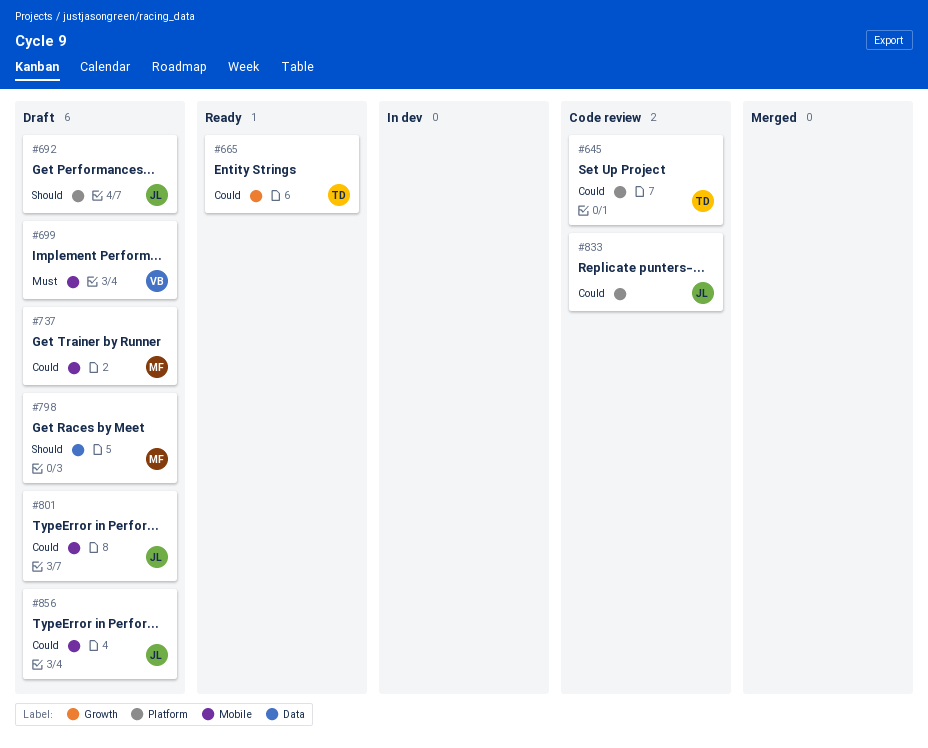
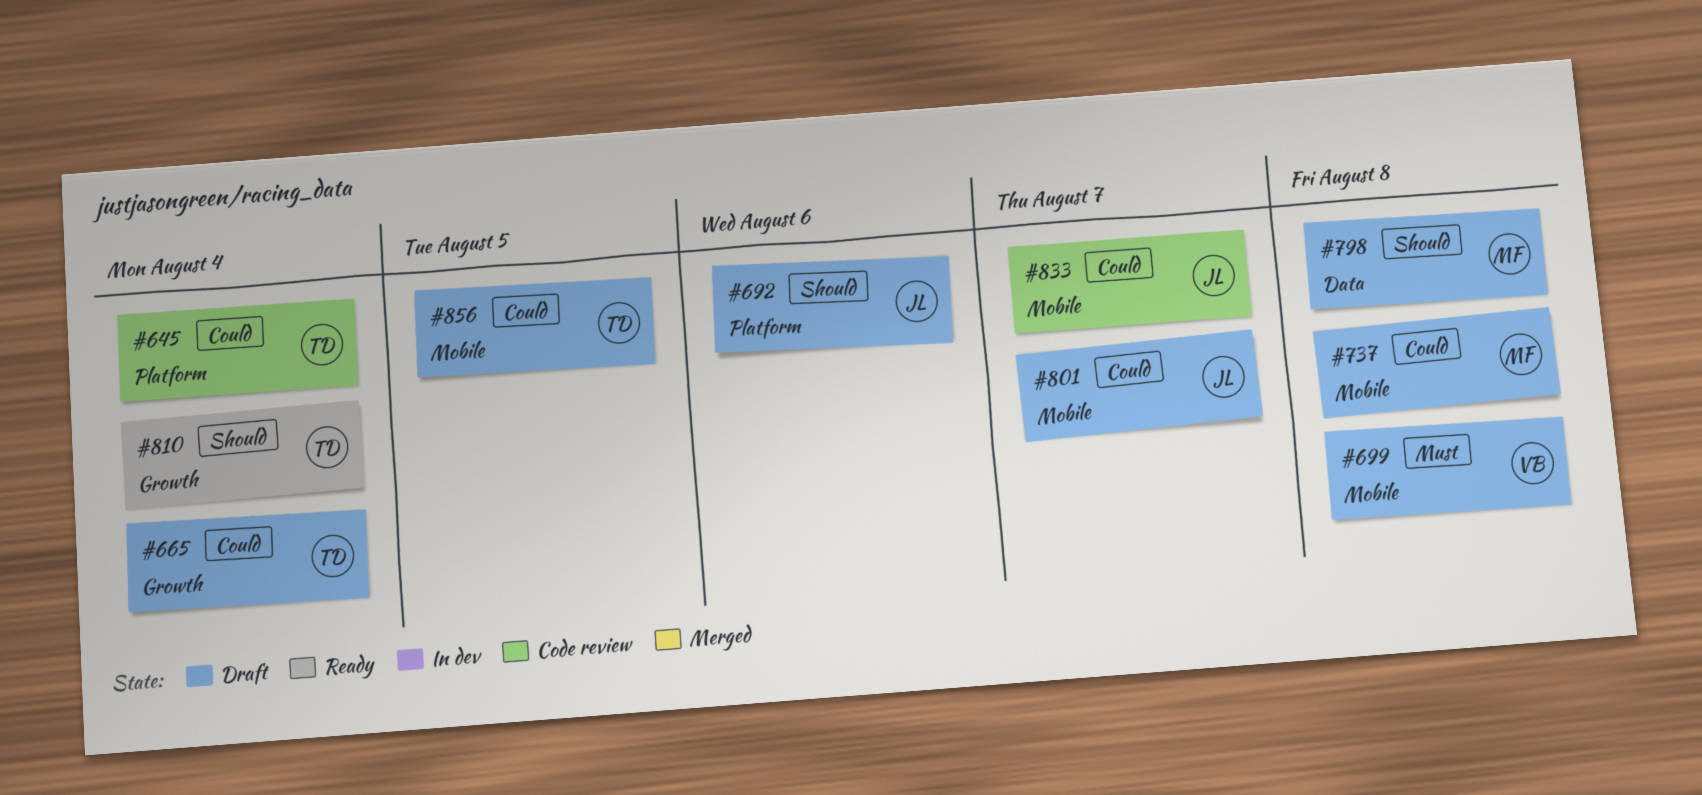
#665, status: Ready -> Draft
#810: none -> present
#833, label: Platform -> Mobile
#856, owner: JL -> TD

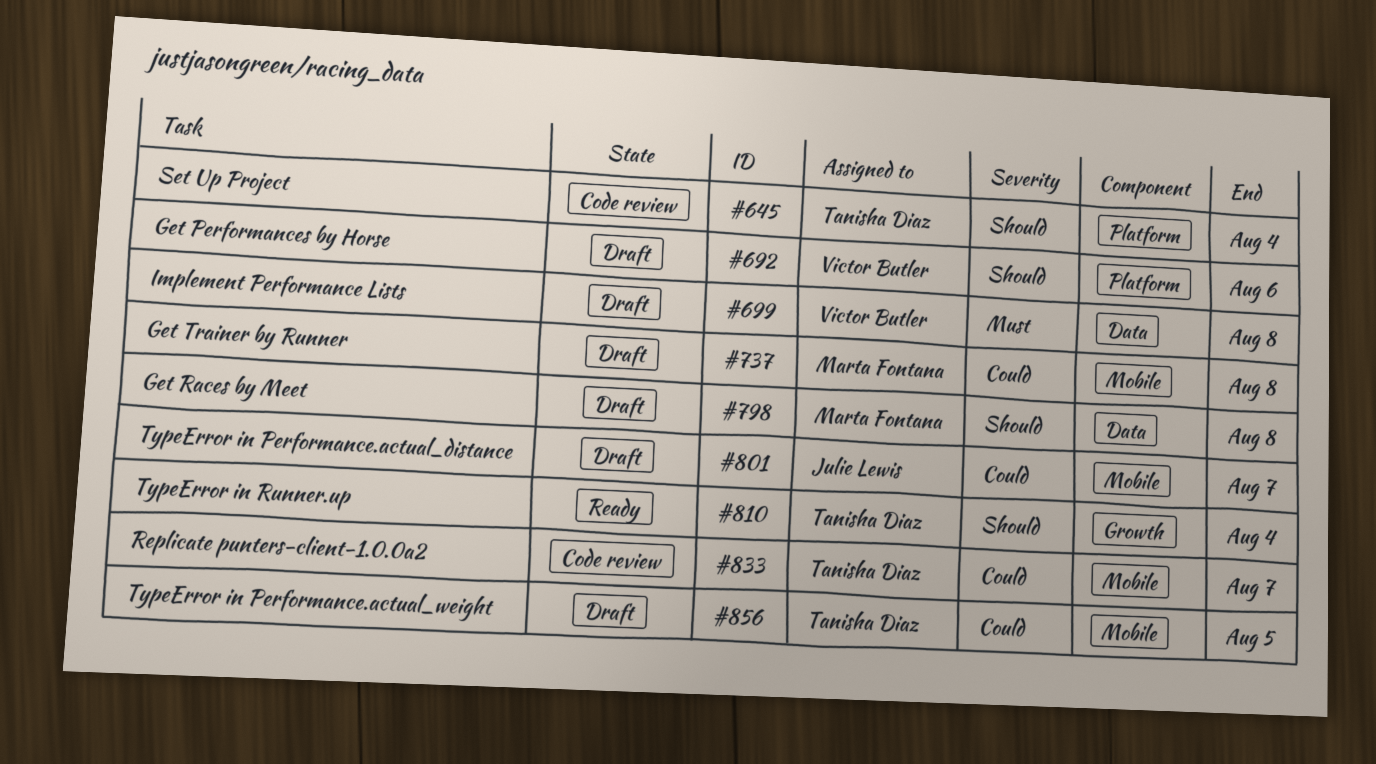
#645, priority: Could -> Should
#665: present -> none
#692, owner: Julie Lewis -> Victor Butler
#699, label: Mobile -> Data
#833, owner: Julie Lewis -> Tanisha Diaz

